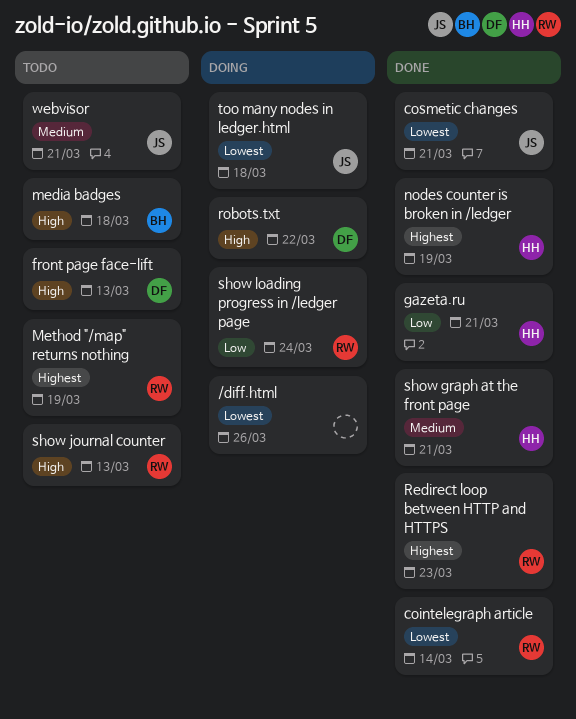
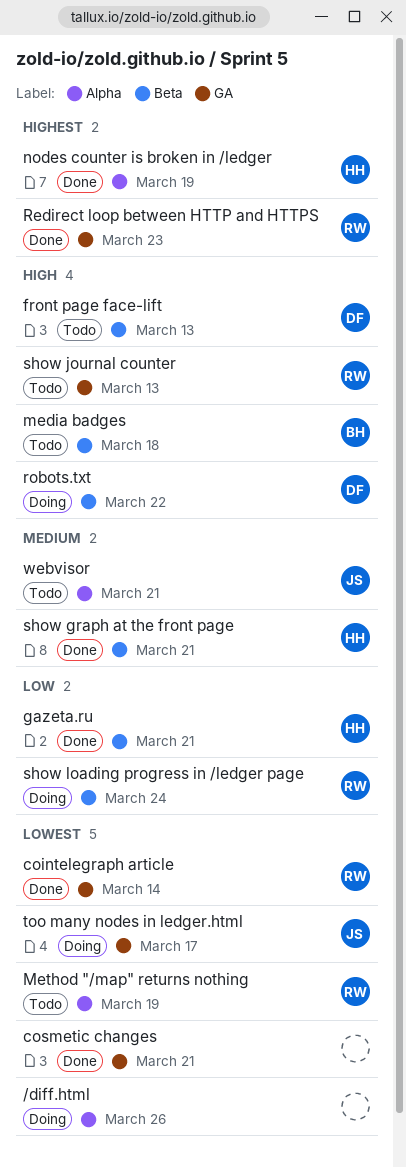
cosmetic changes, owner: JS -> none
Method "/map" returns nothing, priority: Highest -> Lowest
too many nodes in ledger.html, due: Mar 18 -> Mar 17

